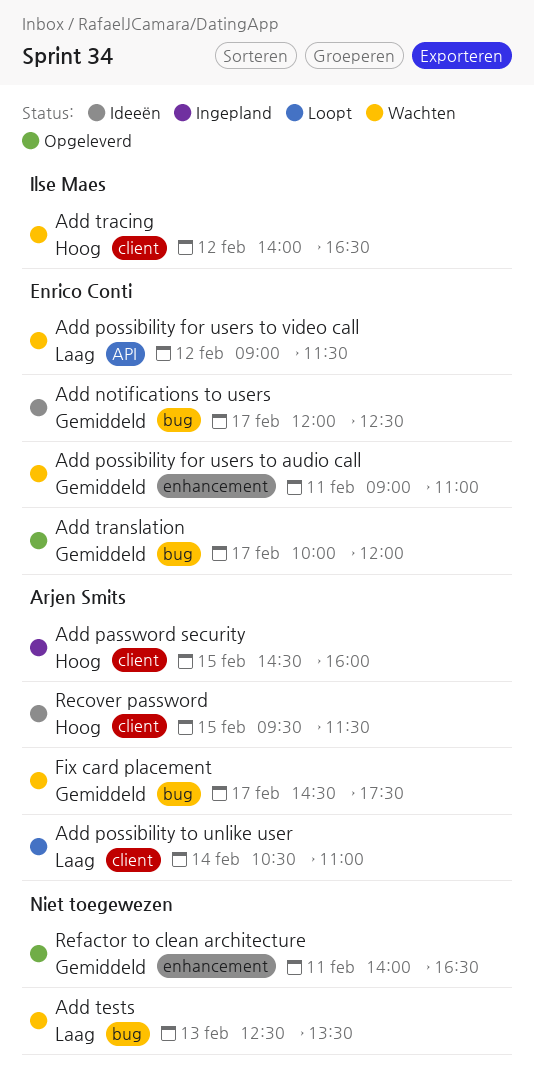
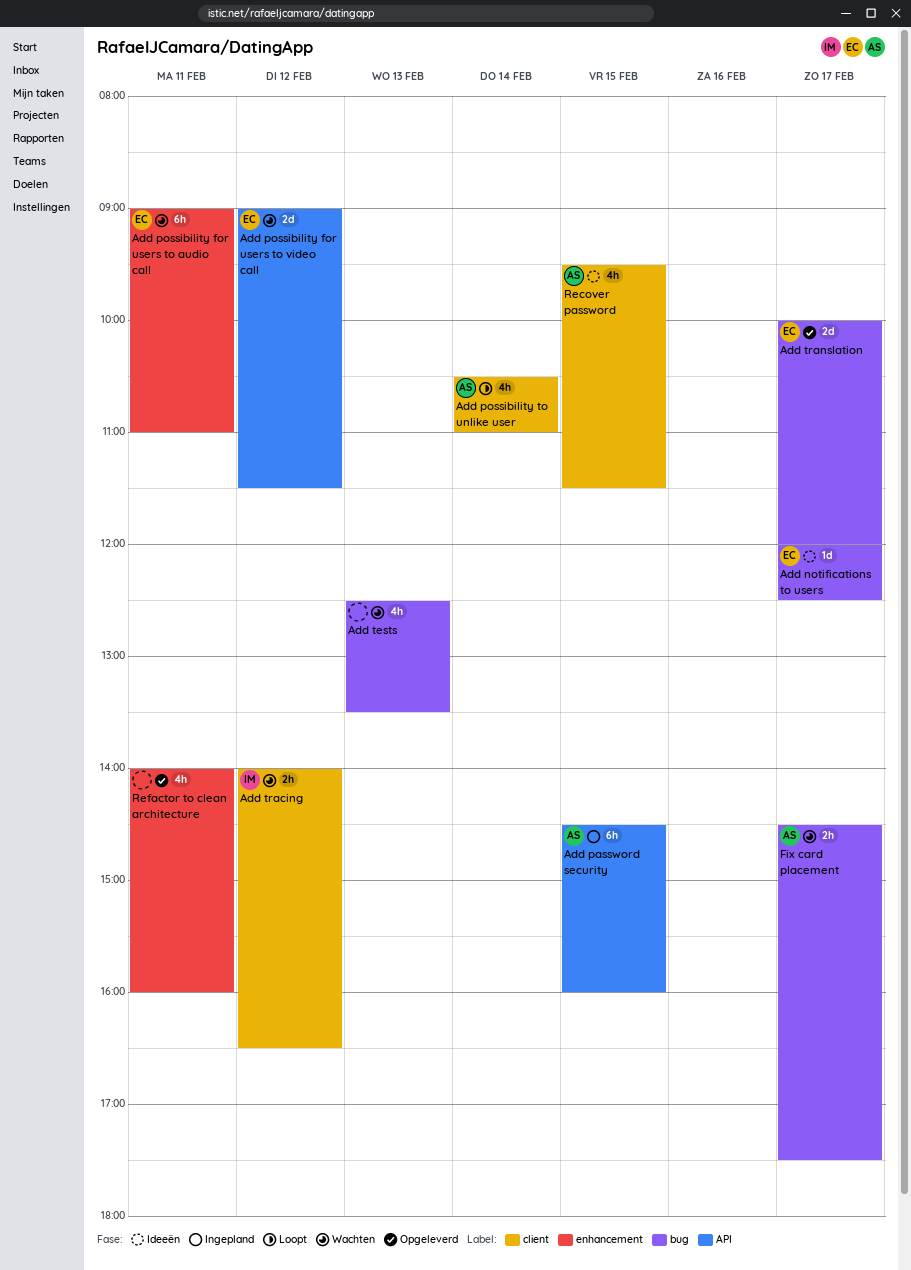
Add password security, label: client -> API
Refactor to clean architecture, ends: 16:30 -> 16:00

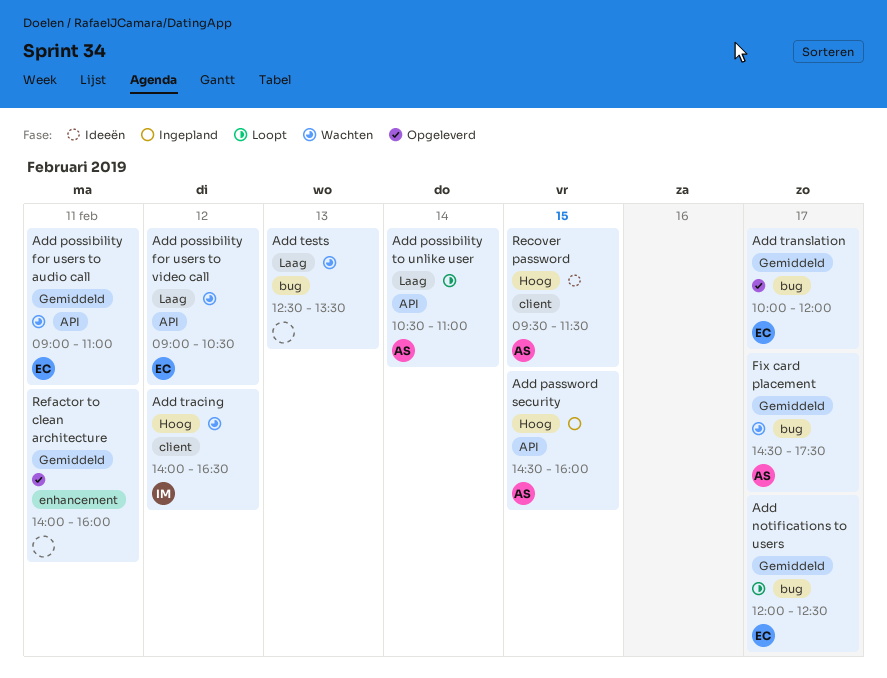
Add notifications to users, status: Ideeën -> Loopt
Add possibility for users to audio call, label: enhancement -> API
Add possibility for users to video call, ends: 11:30 -> 10:30
Add possibility to unlike user, label: client -> API

